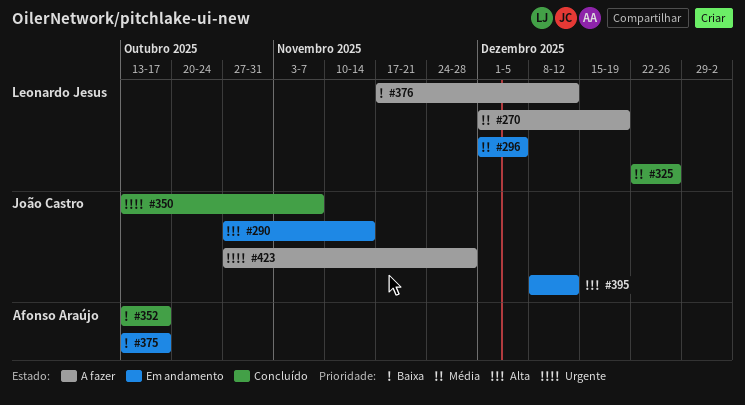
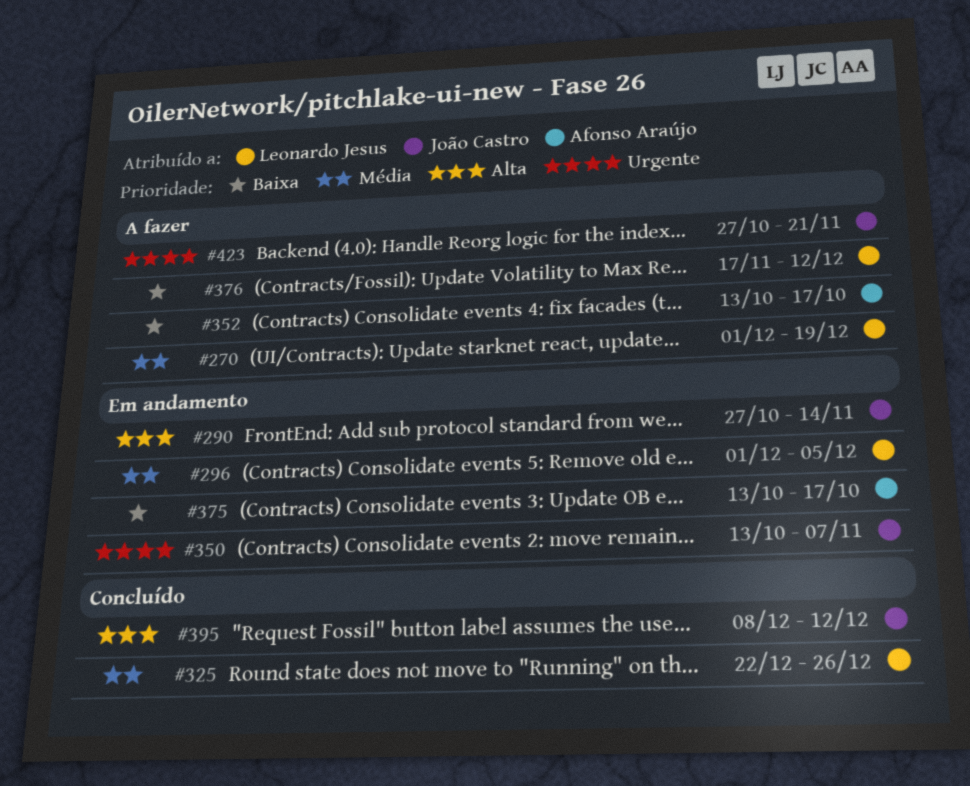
#350, status: Concluído -> Em andamento
#352, status: Concluído -> A fazer
#395, status: Em andamento -> Concluído
#423, due: Nov 28 -> Nov 21

